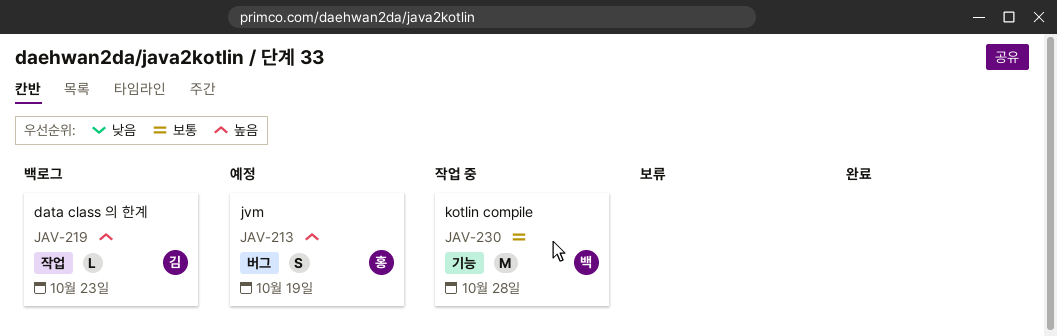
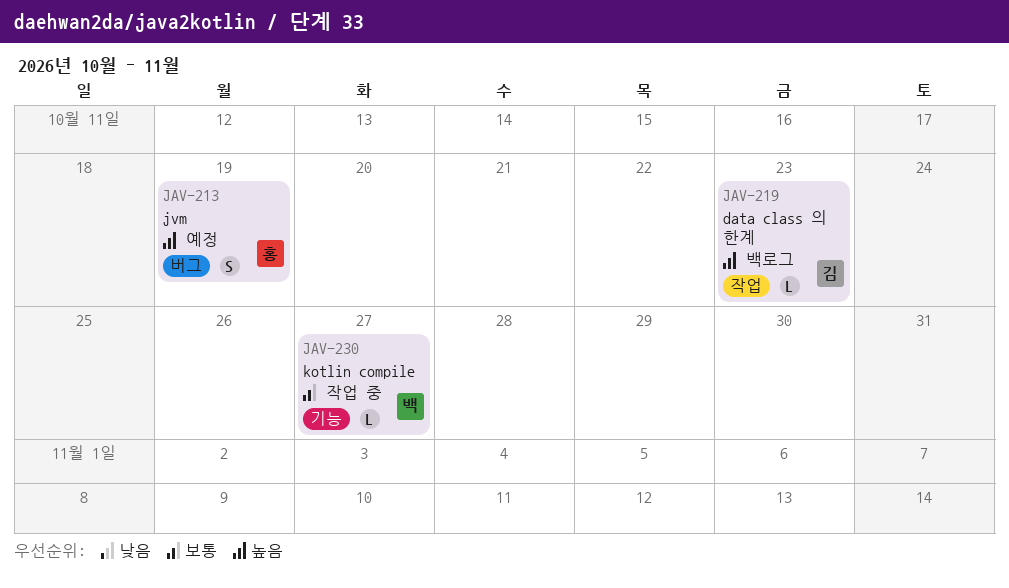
JAV-230, estimate: M -> L
JAV-230, due: Oct 28 -> Oct 27

